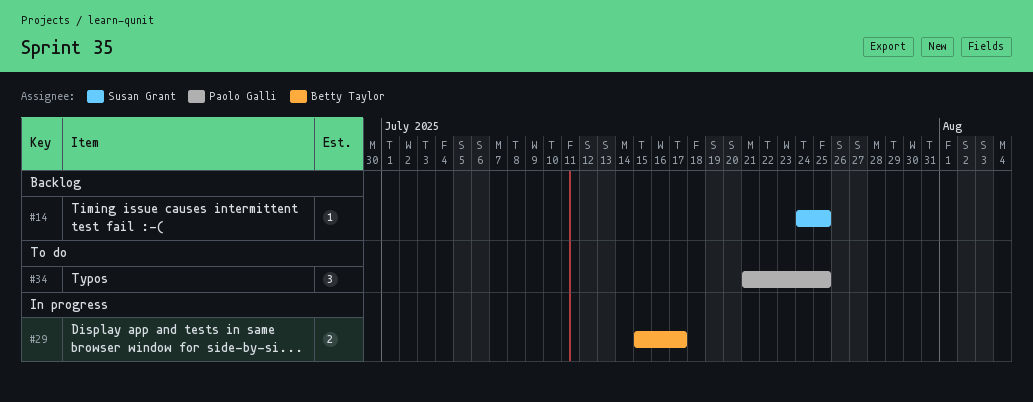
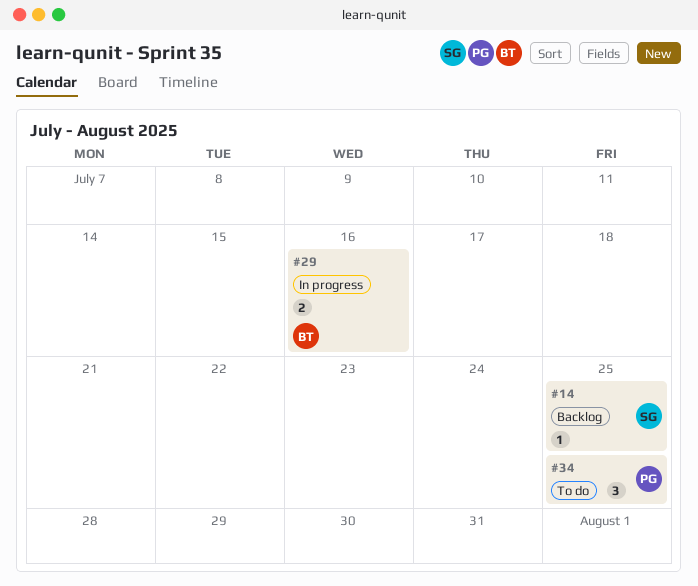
#29, due: Jul 17 -> Jul 16

